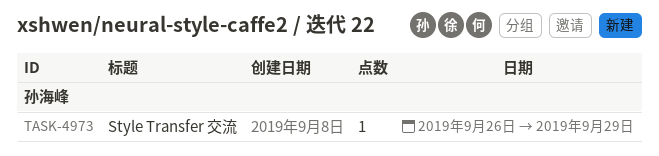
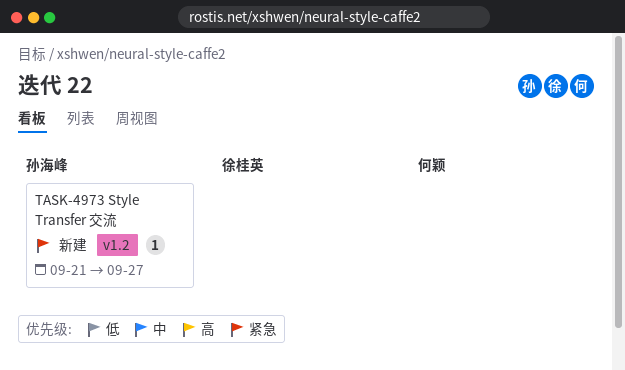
TASK-4973, start: Sep 26 -> Sep 21
TASK-4973, due: Sep 29 -> Sep 27

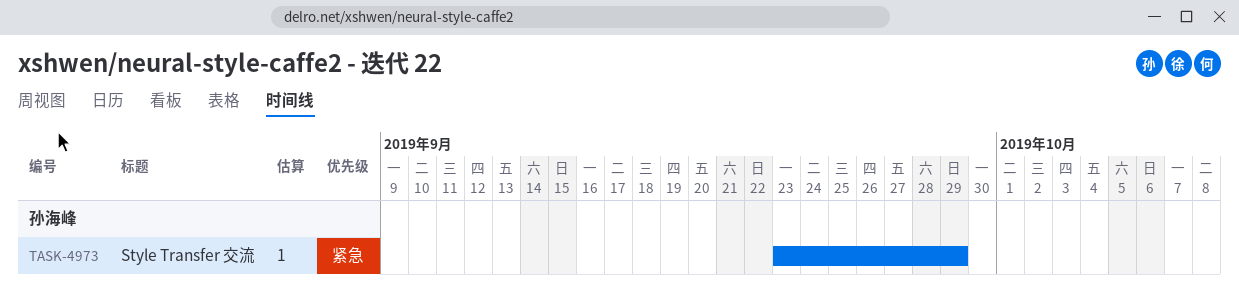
TASK-4973, start: Sep 21 -> Sep 23
TASK-4973, due: Sep 27 -> Sep 29

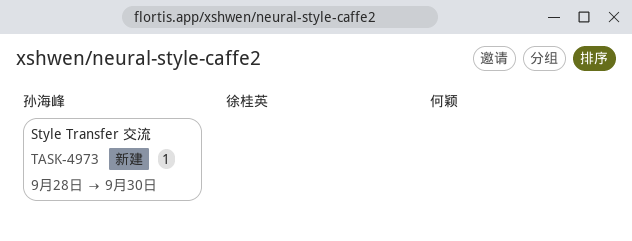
TASK-4973, start: Sep 23 -> Sep 28
TASK-4973, due: Sep 29 -> Sep 30

